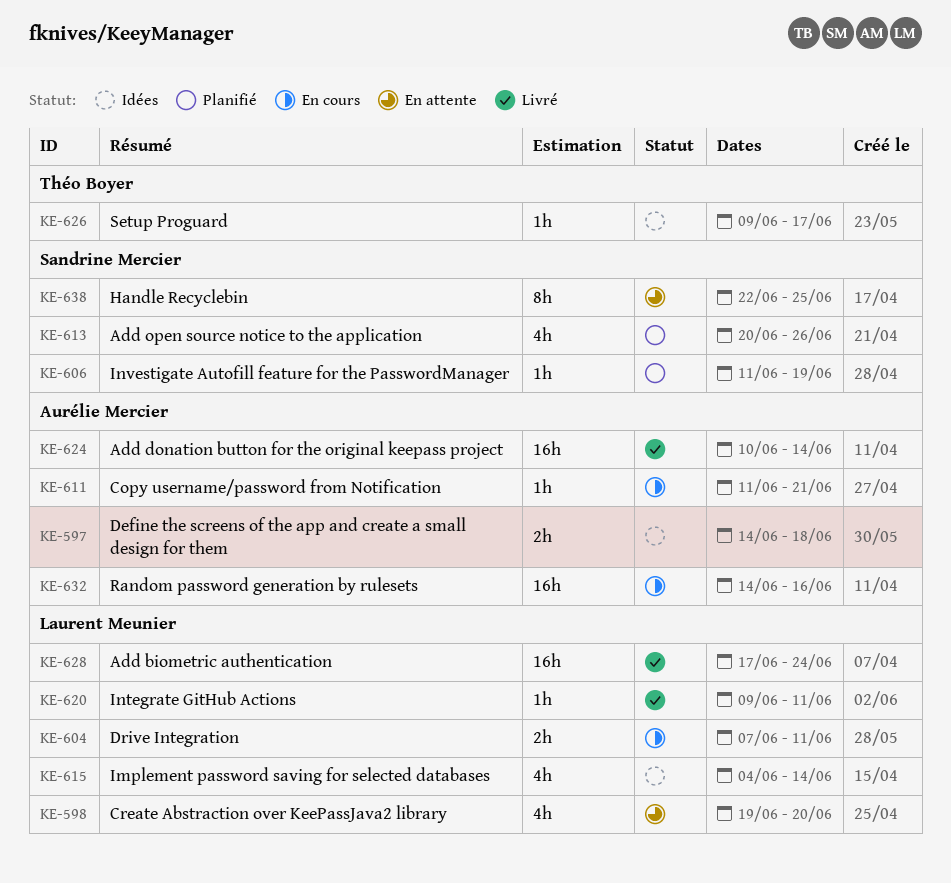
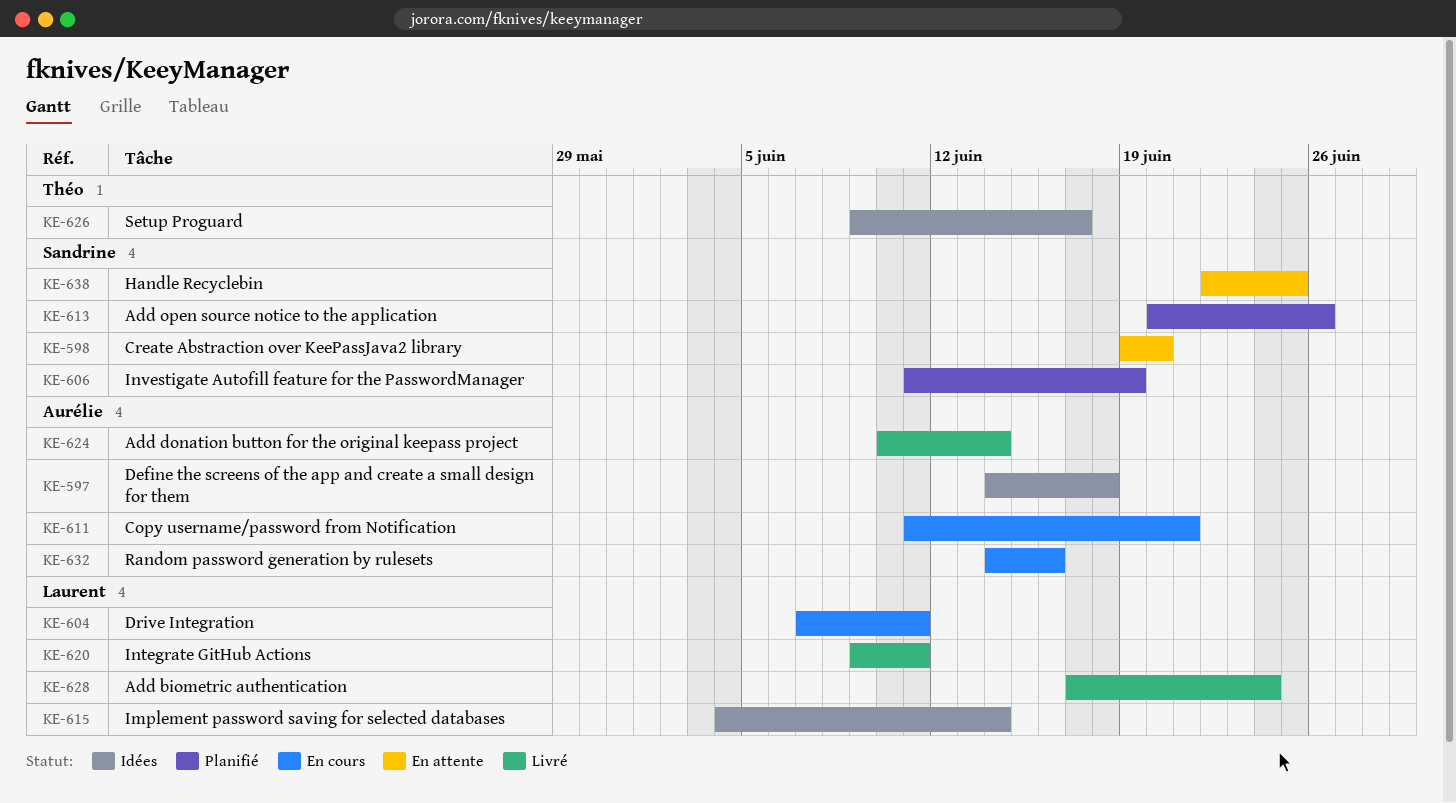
KE-598, owner: Laurent Meunier -> Sandrine Mercier

